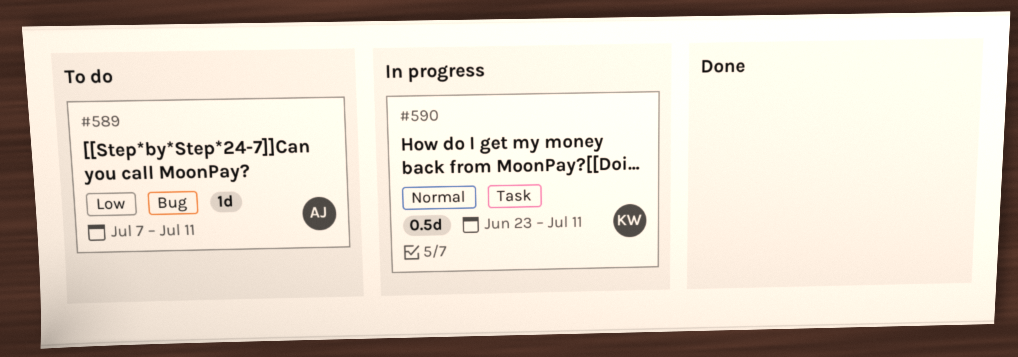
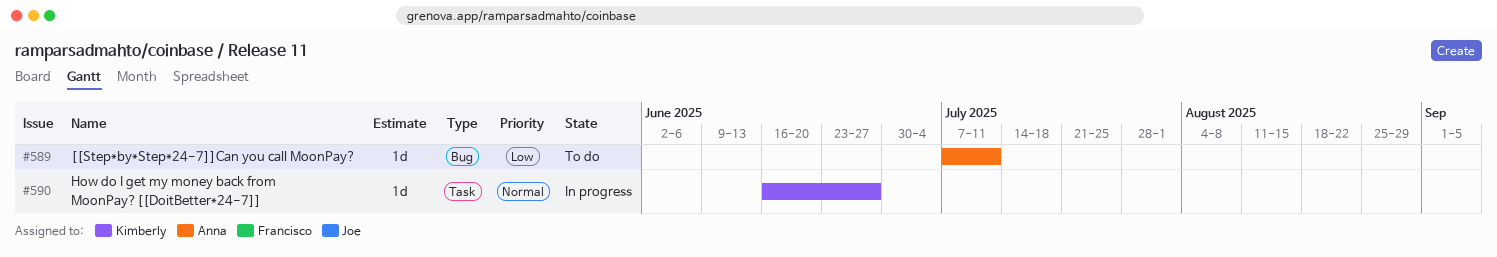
#590, estimate: 0.5d -> 1d
#590, start: Jun 23 -> Jun 16
#590, due: Jul 11 -> Jun 27

